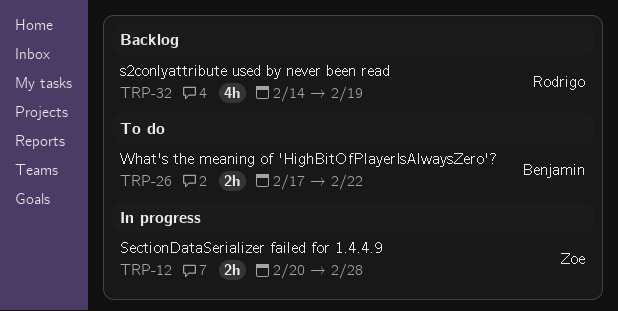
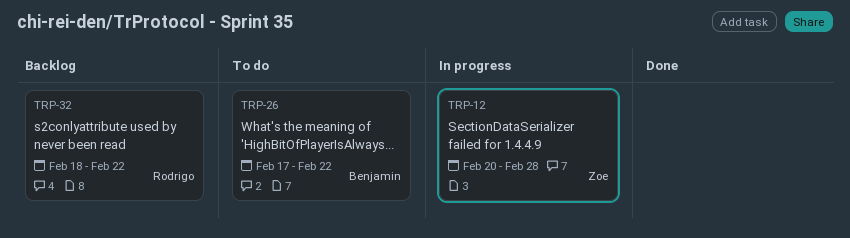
TRP-32, start: Feb 14 -> Feb 18
TRP-32, due: Feb 19 -> Feb 22

